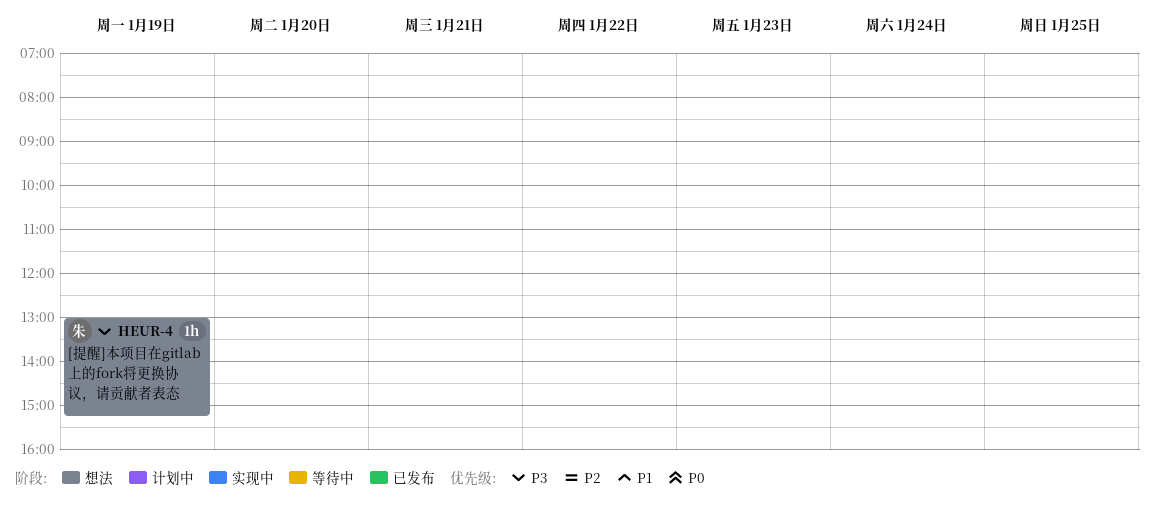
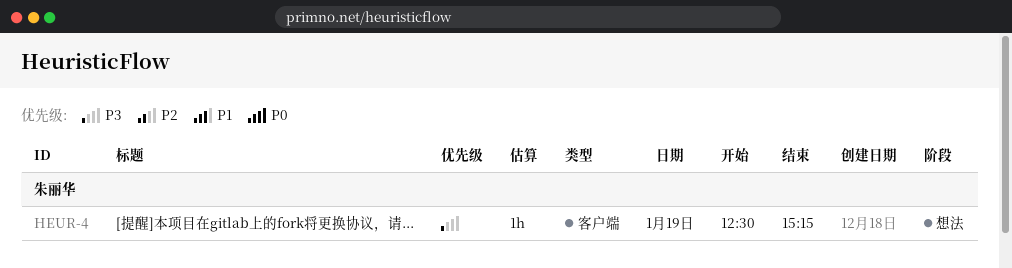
HEUR-4, begins: 13:00 -> 12:30

